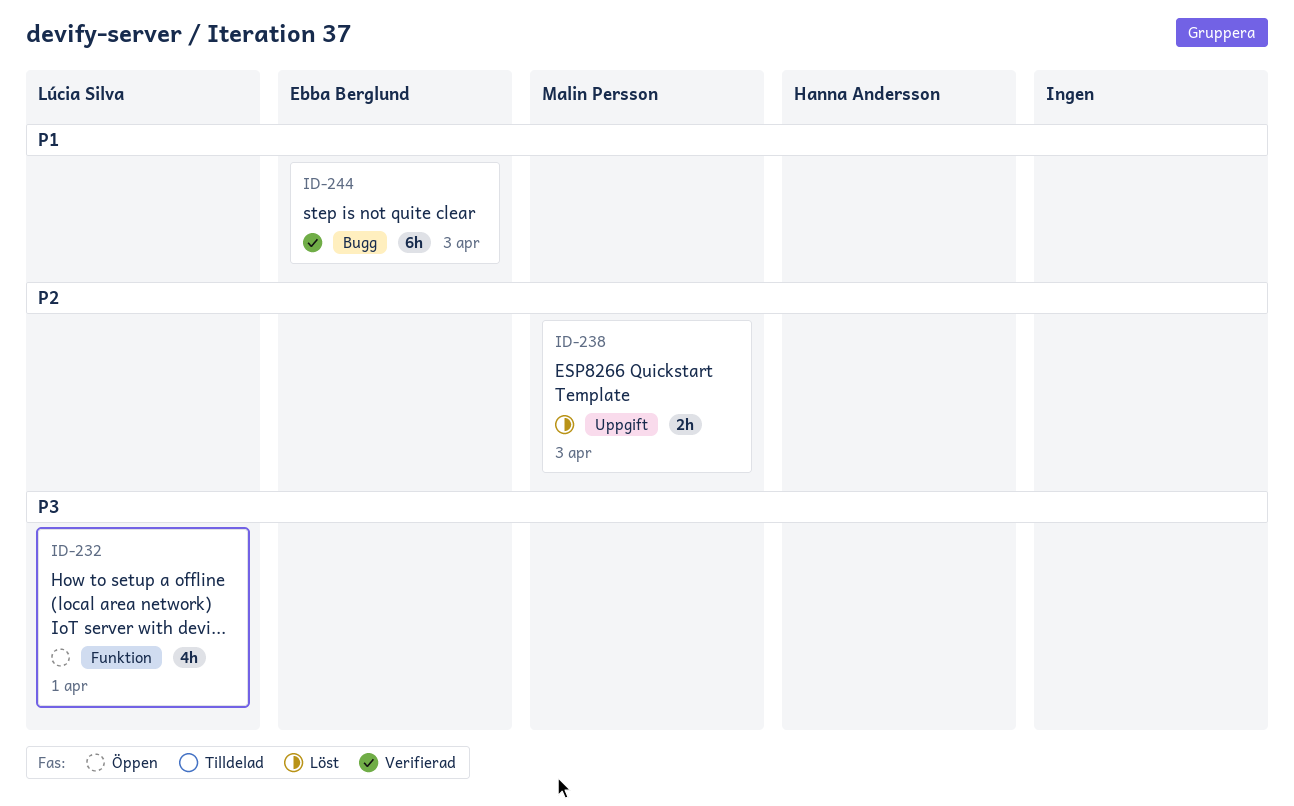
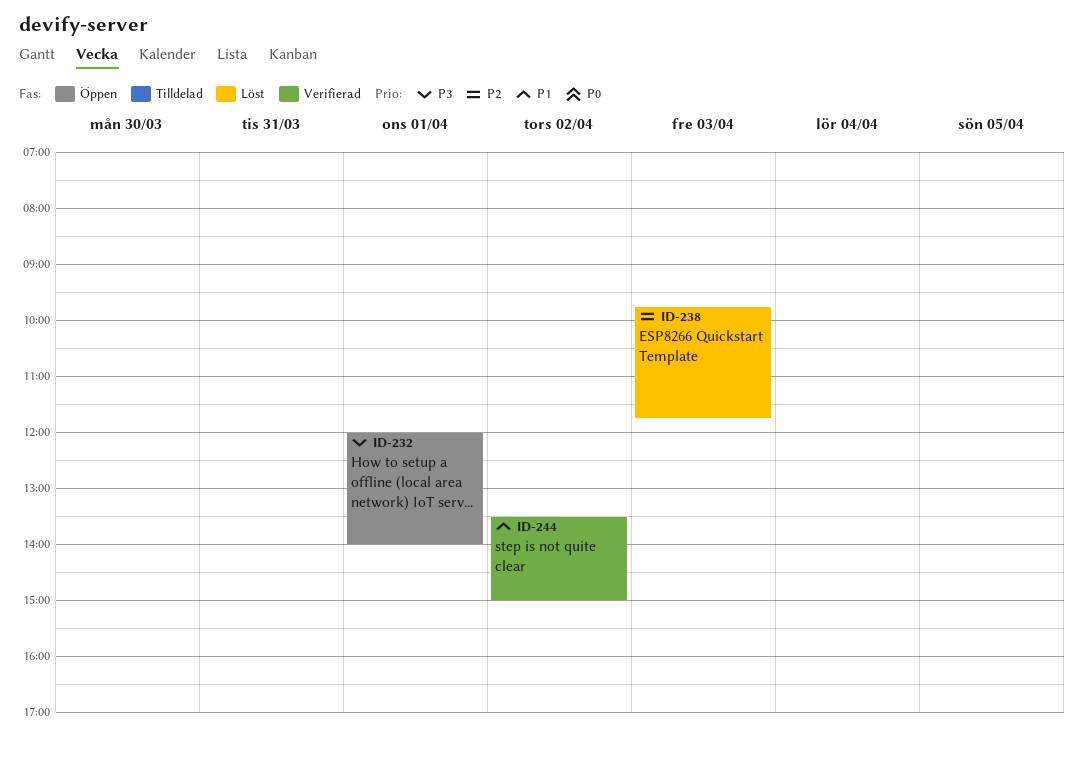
ID-244, day: Apr 3 -> Apr 2

